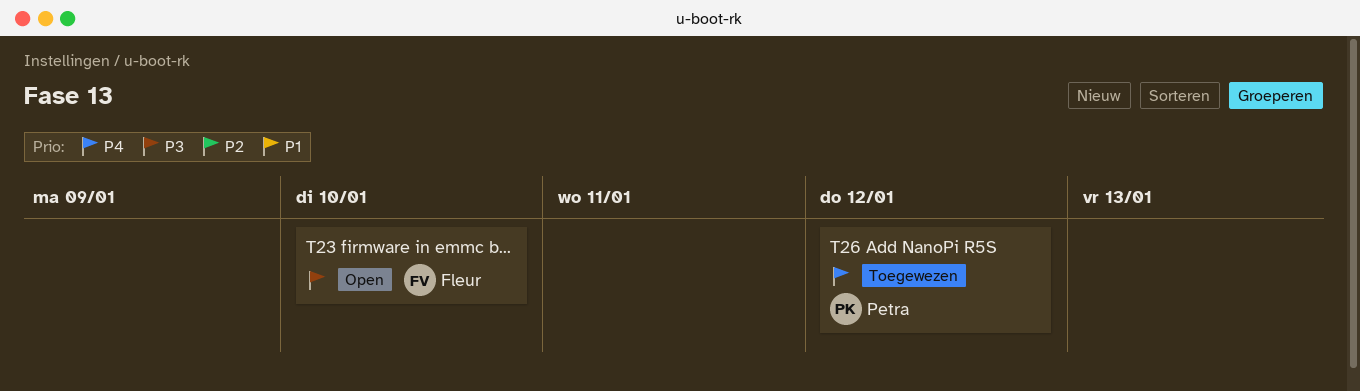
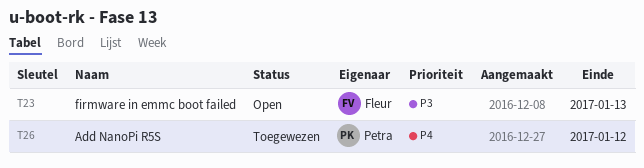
T23, due: Jan 10 -> Jan 13

